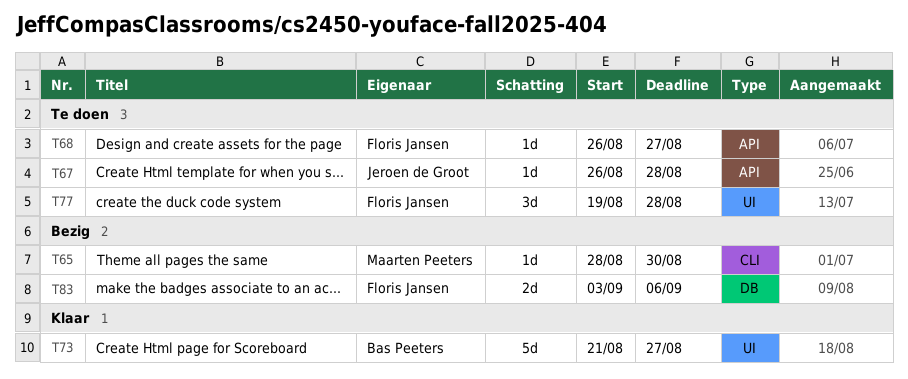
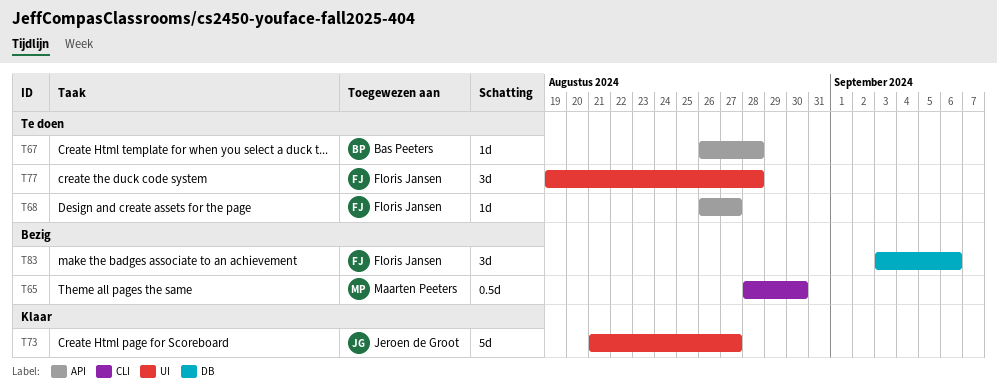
T65, estimate: 1d -> 0.5d
T67, owner: Jeroen de Groot -> Bas Peeters
T73, owner: Bas Peeters -> Jeroen de Groot
T83, estimate: 2d -> 3d

